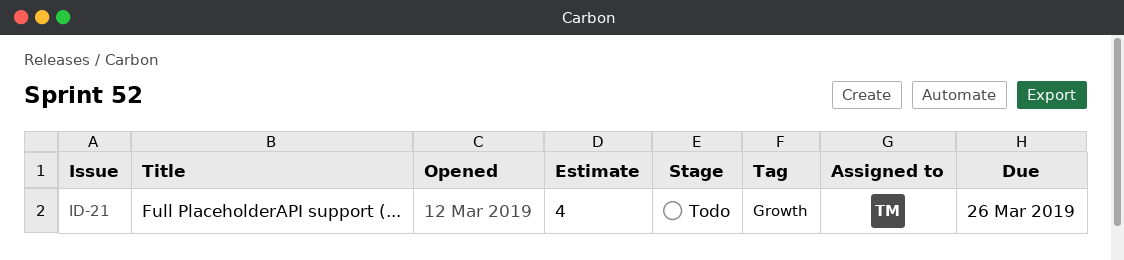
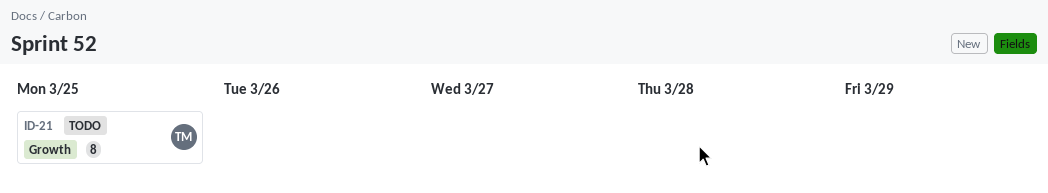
ID-21, estimate: 4 -> 8
ID-21, due: Mar 26 -> Mar 25

